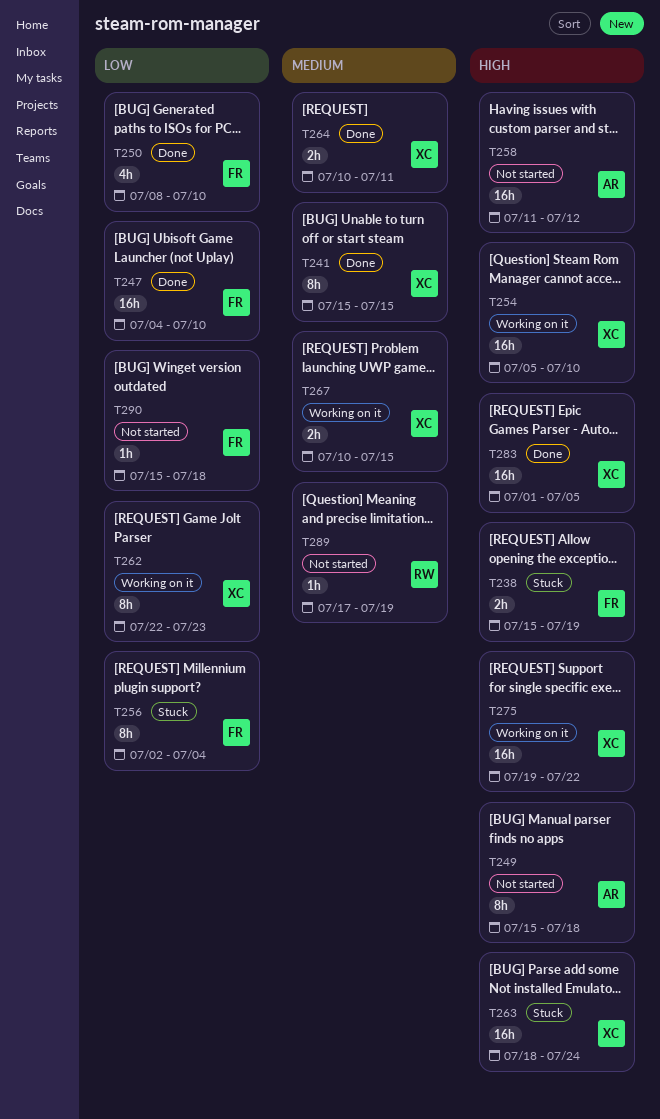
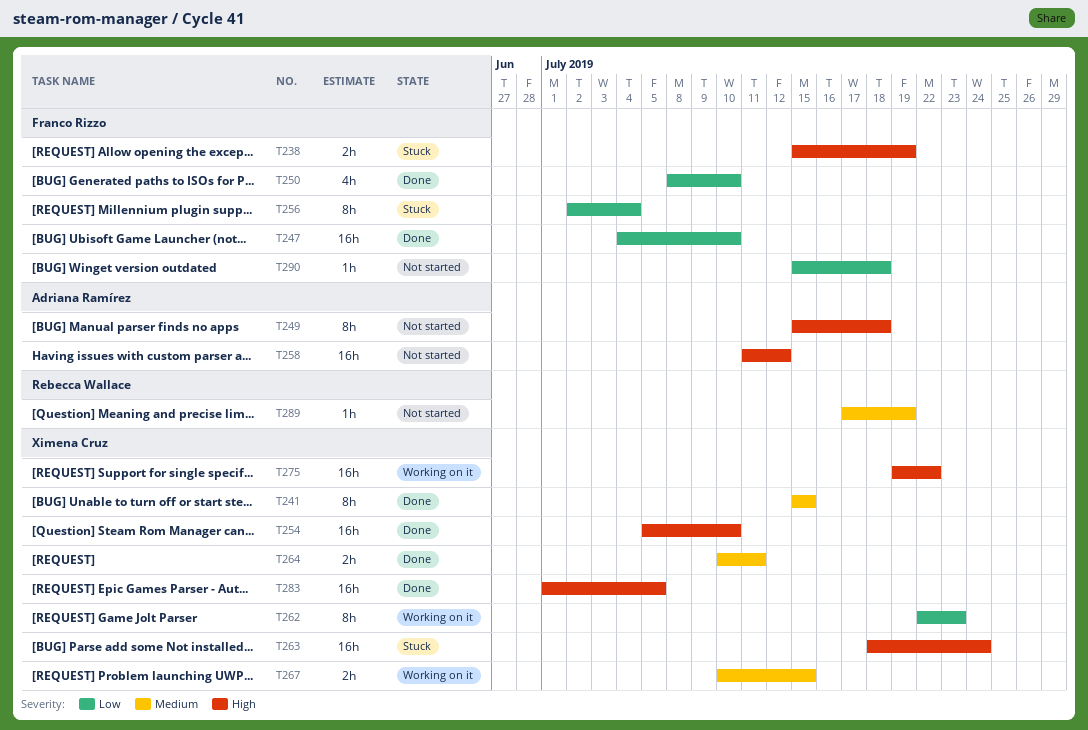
T254, status: Working on it -> Done

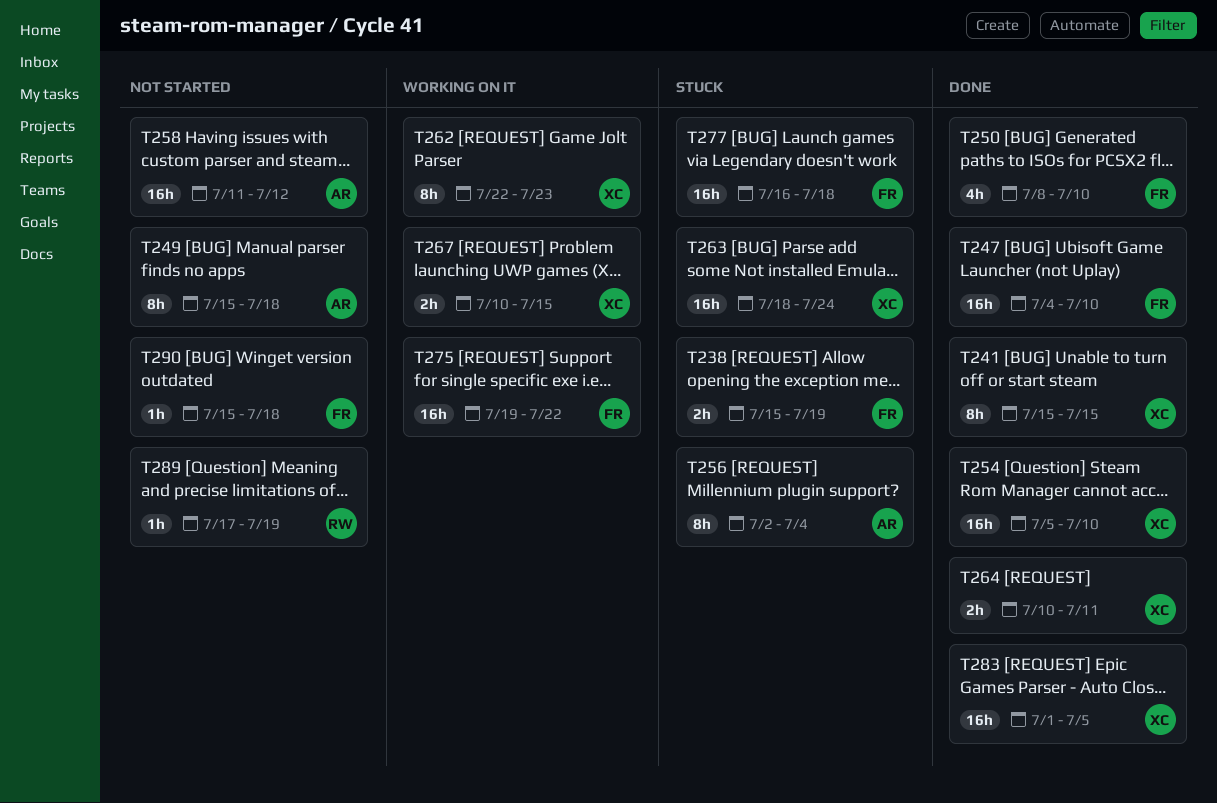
T256, owner: Franco Rizzo -> Adriana Ramírez
T275, owner: Ximena Cruz -> Franco Rizzo
T277: none -> present

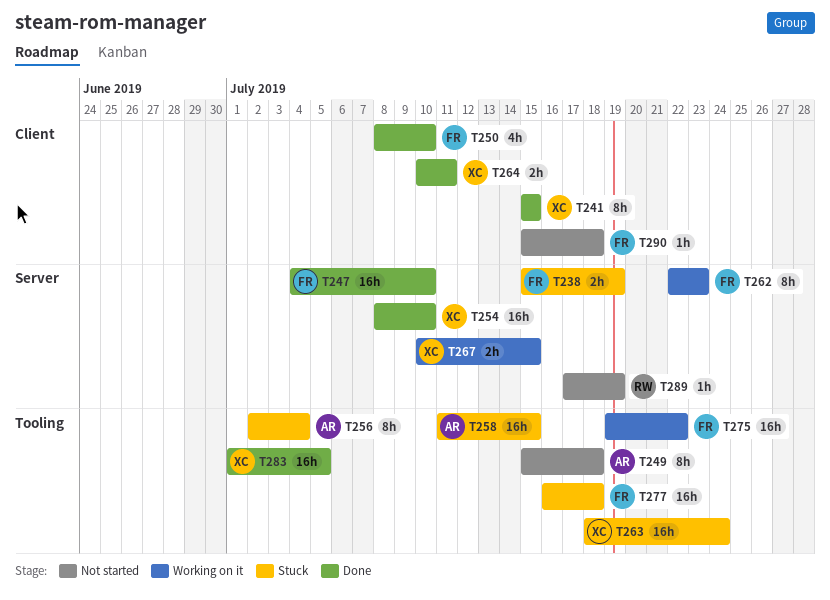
T254, start: Jul 5 -> Jul 8
T258, status: Not started -> Stuck
T258, due: Jul 12 -> Jul 15
T262, owner: XC -> FR

